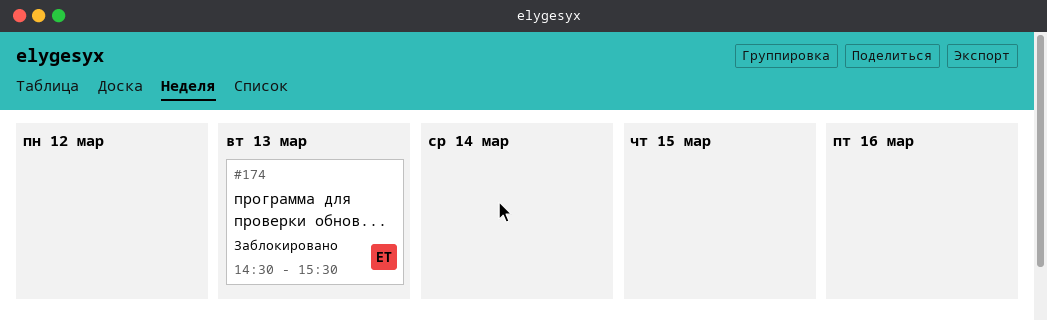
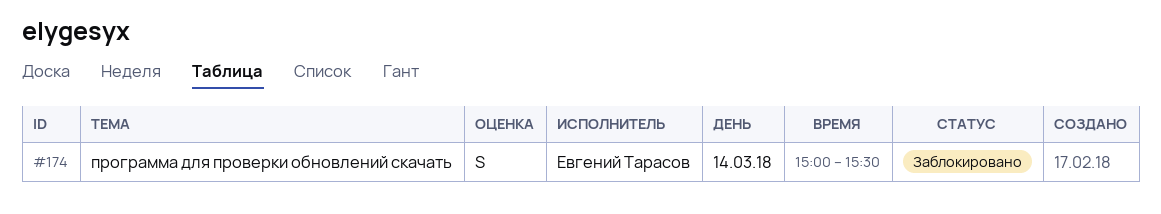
#174, day: Mar 13 -> Mar 14
#174, begins: 14:30 -> 15:00

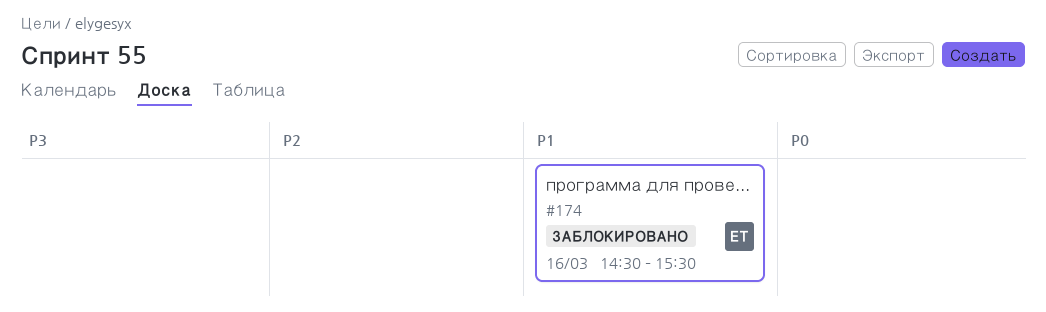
#174, day: Mar 14 -> Mar 16
#174, begins: 15:00 -> 14:30

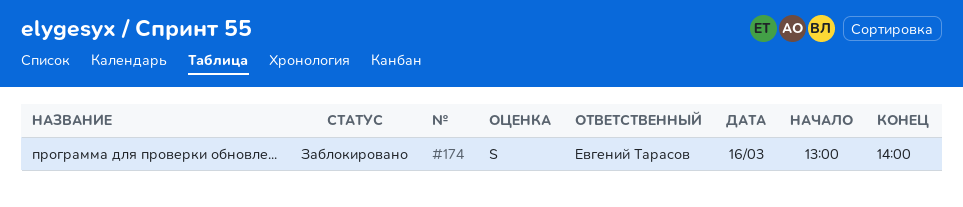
#174, begins: 14:30 -> 13:00
#174, ends: 15:30 -> 14:00

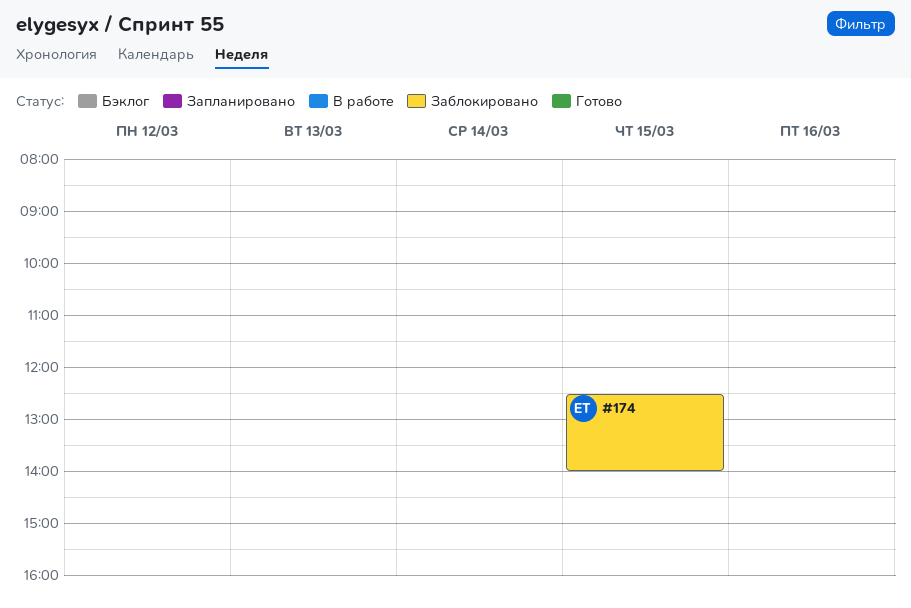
#174, day: Mar 16 -> Mar 15
#174, begins: 13:00 -> 12:30

